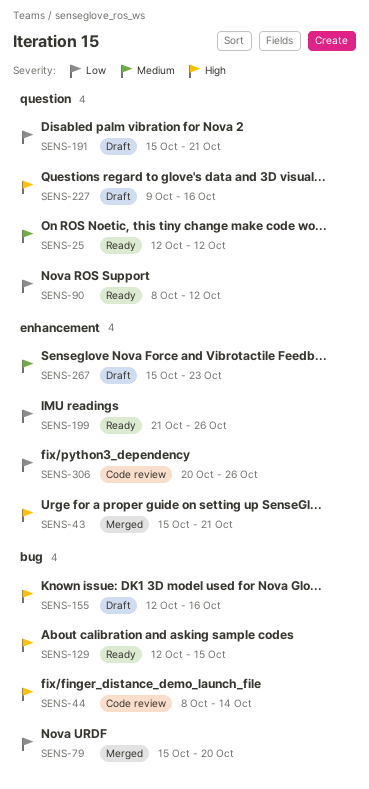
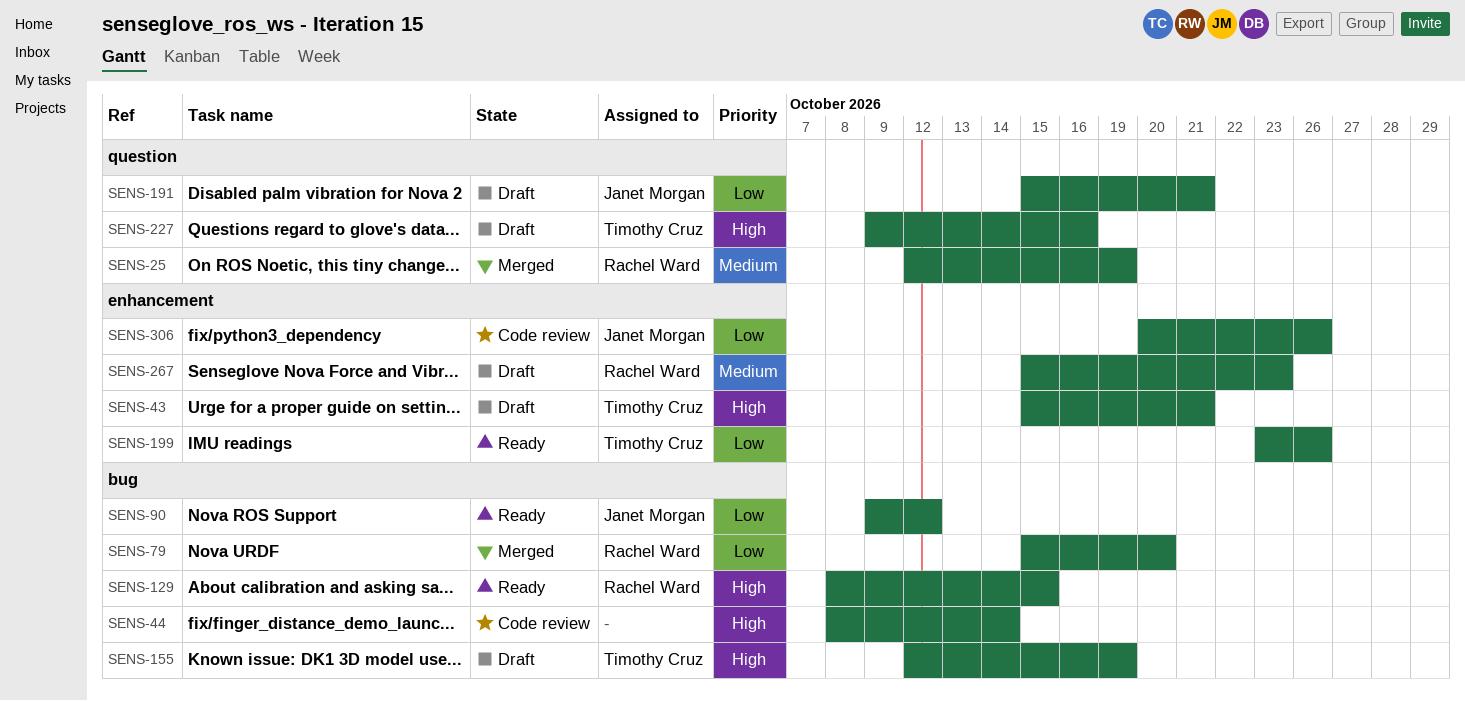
SENS-25, status: Ready -> Merged
SENS-25, due: Oct 12 -> Oct 19
SENS-43, status: Merged -> Draft
SENS-90, label: question -> bug
SENS-90, start: Oct 8 -> Oct 9
SENS-129, start: Oct 12 -> Oct 8
SENS-155, due: Oct 16 -> Oct 19
SENS-199, start: Oct 21 -> Oct 23

